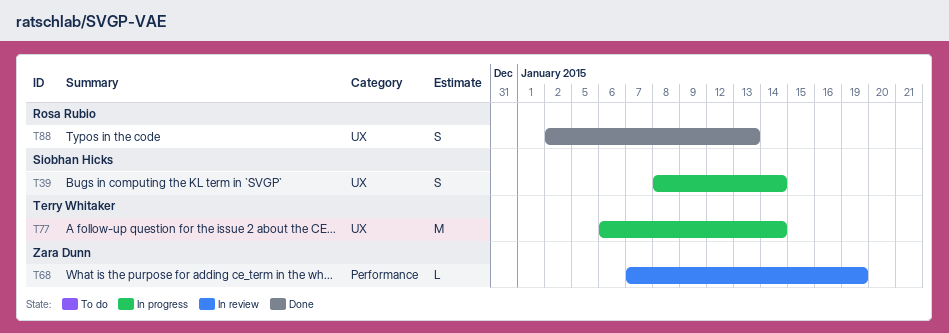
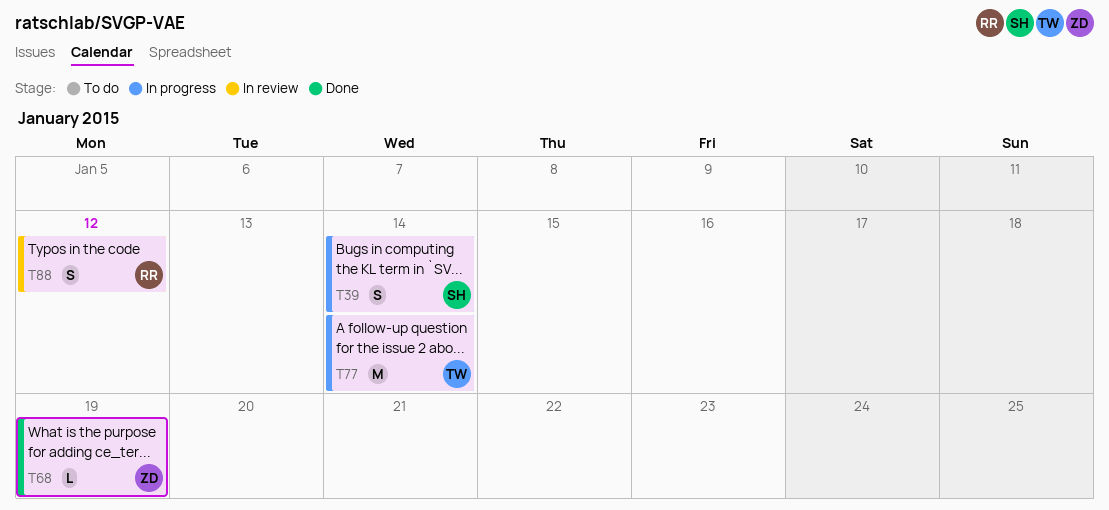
T68, status: In review -> Done
T88, status: Done -> In review
T88, due: Jan 13 -> Jan 12

